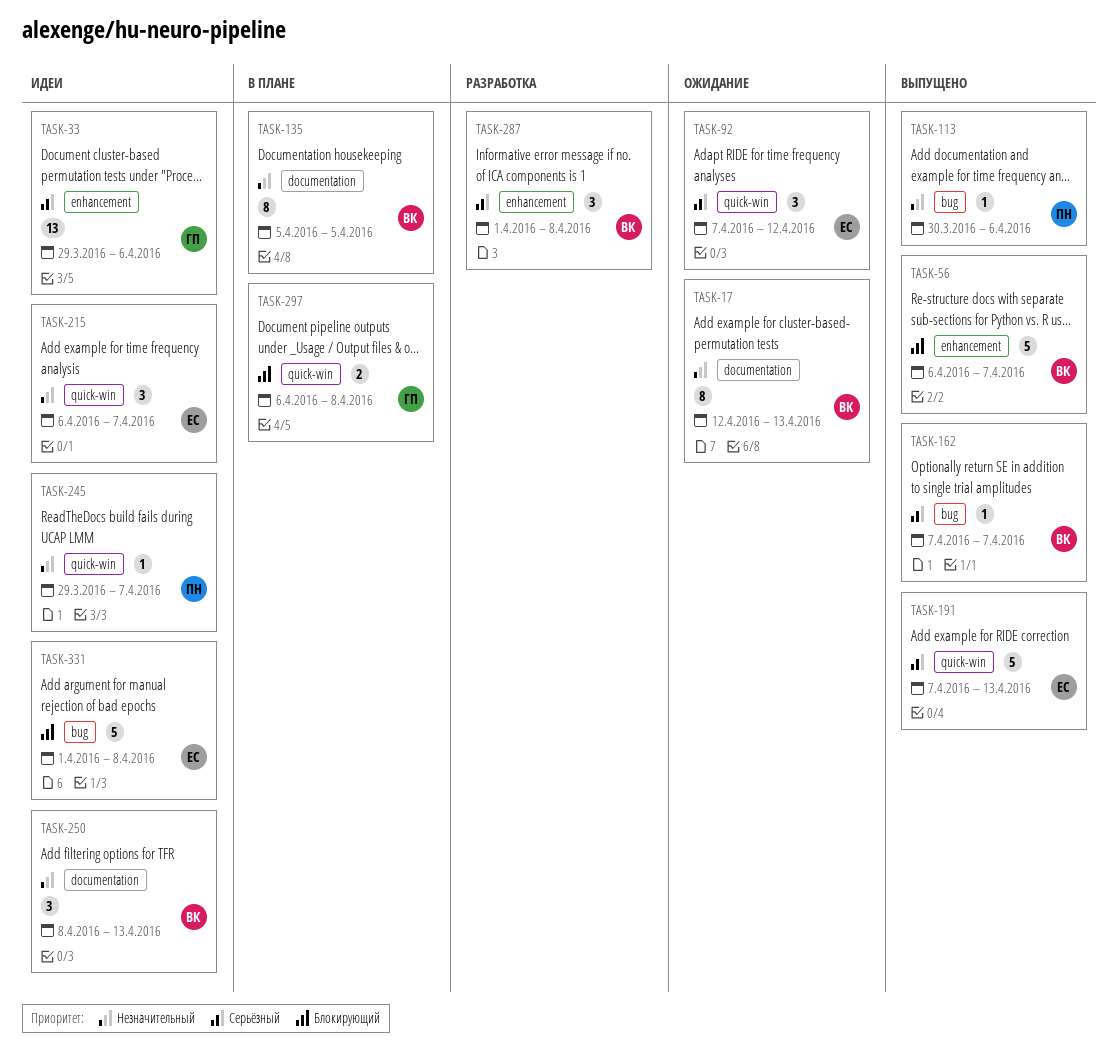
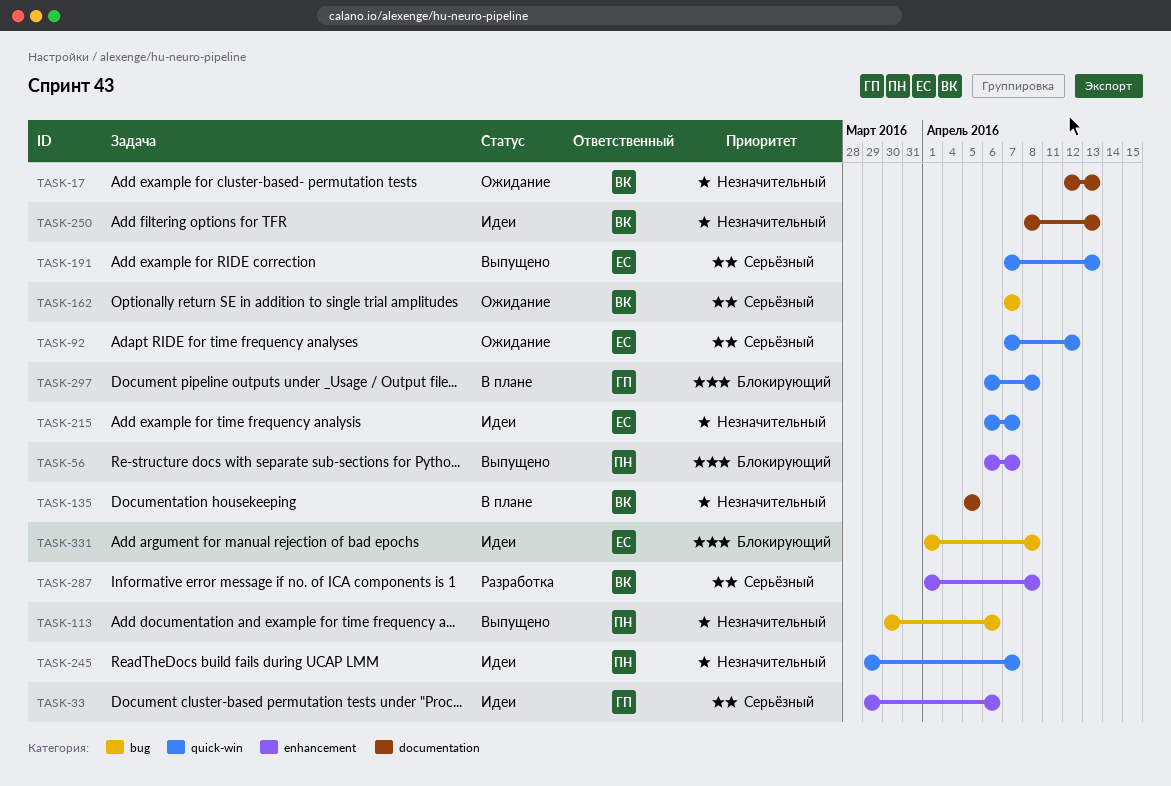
TASK-56, owner: ВК -> ПН
TASK-162, status: Выпущено -> Ожидание

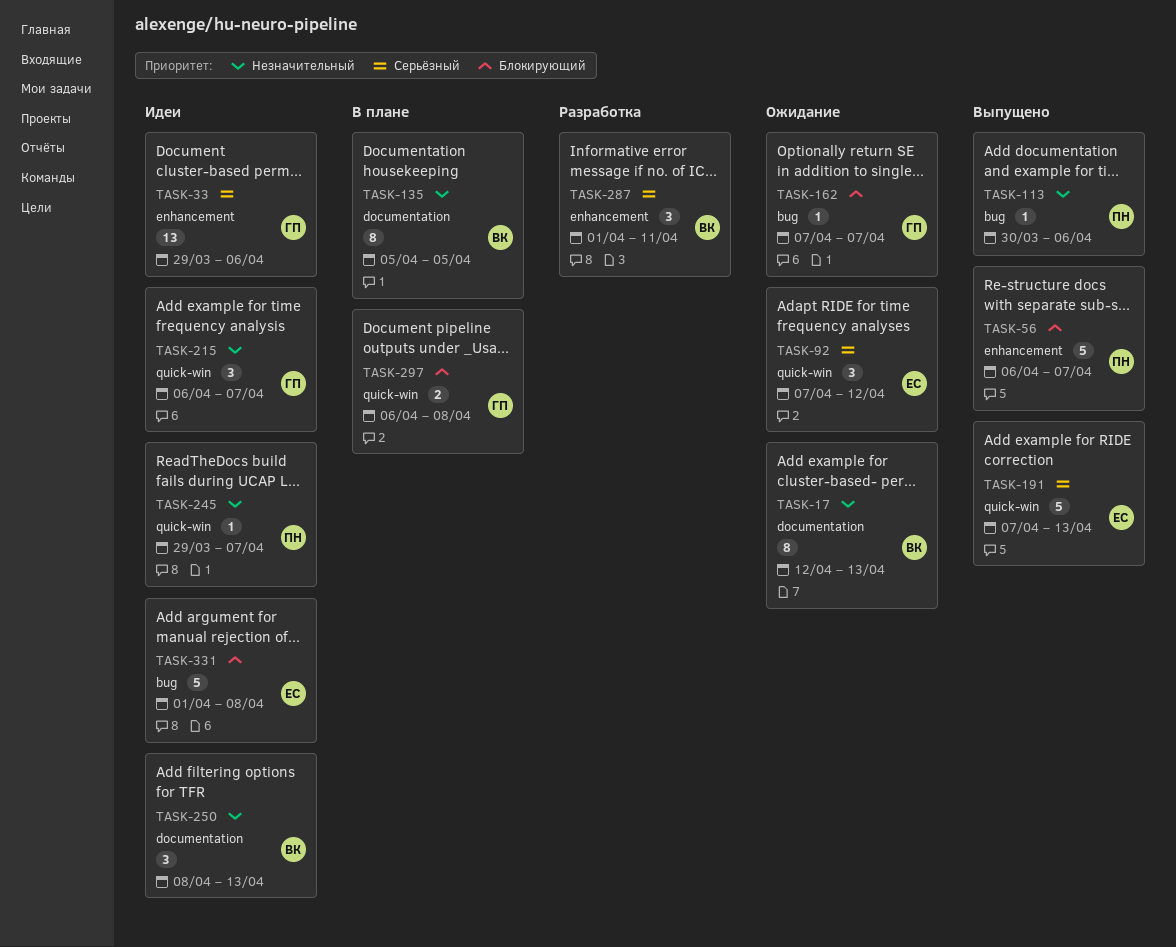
TASK-162, owner: ВК -> ГП
TASK-162, priority: Серьёзный -> Блокирующий
TASK-215, owner: ЕС -> ГП
TASK-287, due: Apr 8 -> Apr 11

